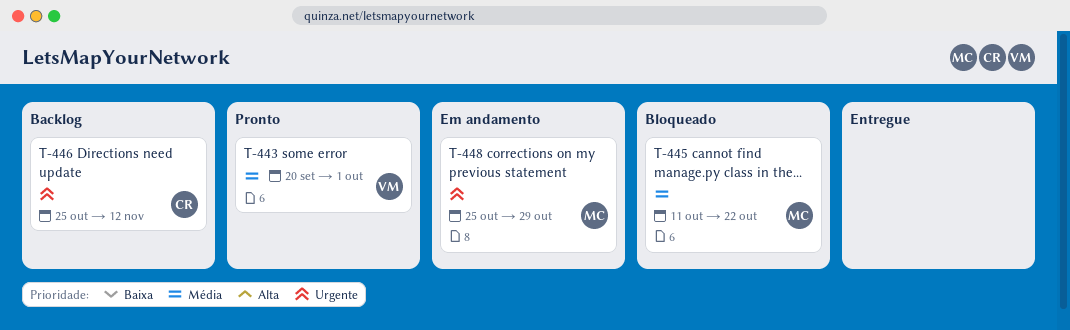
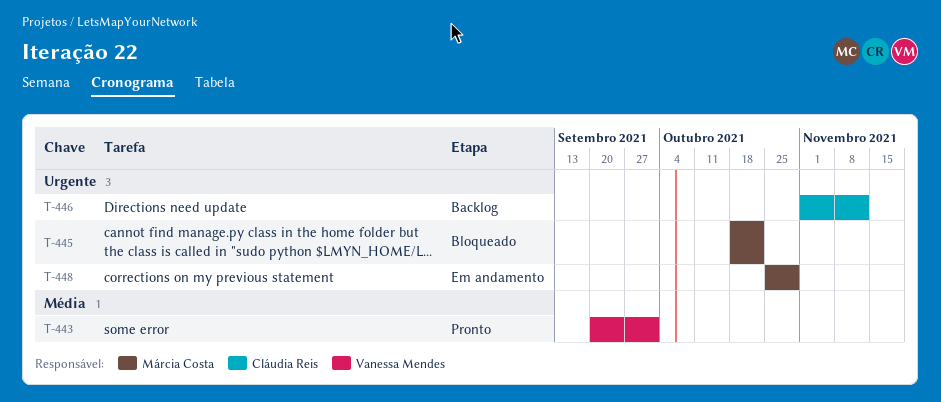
T-445, priority: Média -> Urgente
T-445, start: Oct 11 -> Oct 18
T-446, start: Oct 25 -> Nov 1

